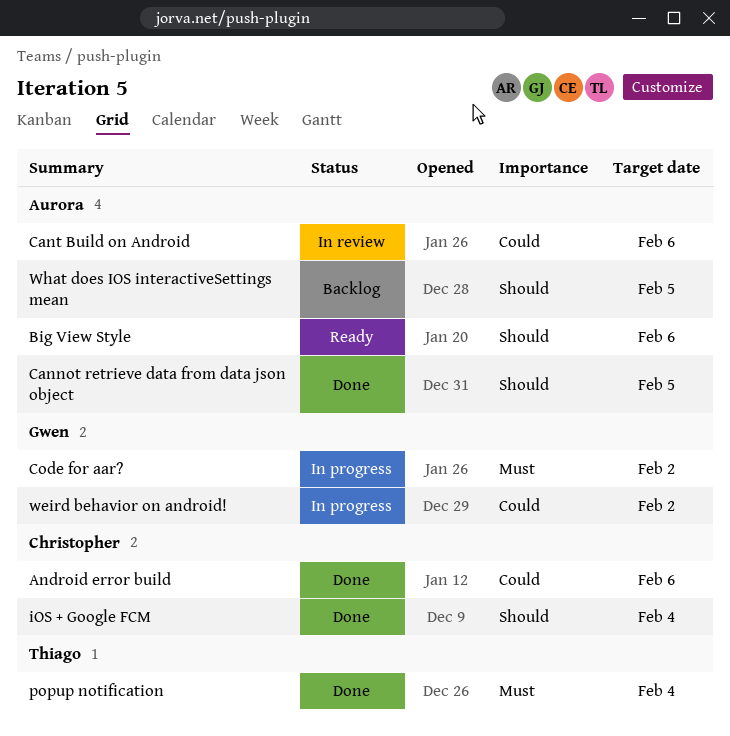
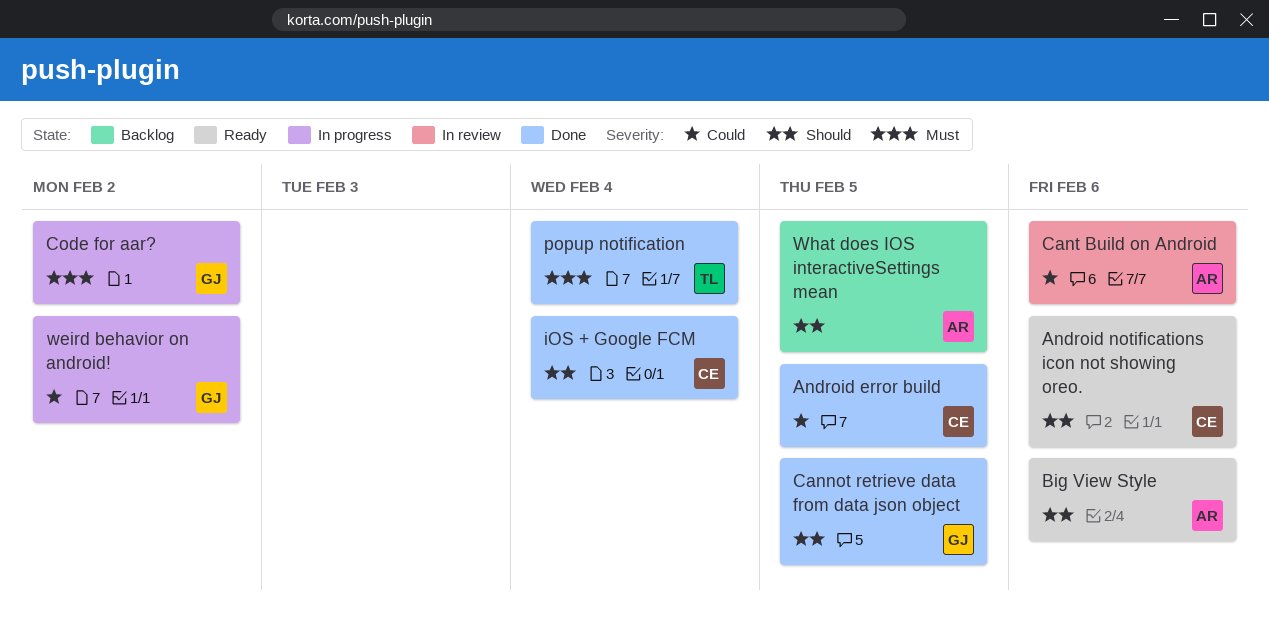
Android error build, due: Feb 6 -> Feb 5
Android notifications icon not showing oreo.: none -> present
Cannot retrieve data from data json object, owner: Aurora -> Gwen

